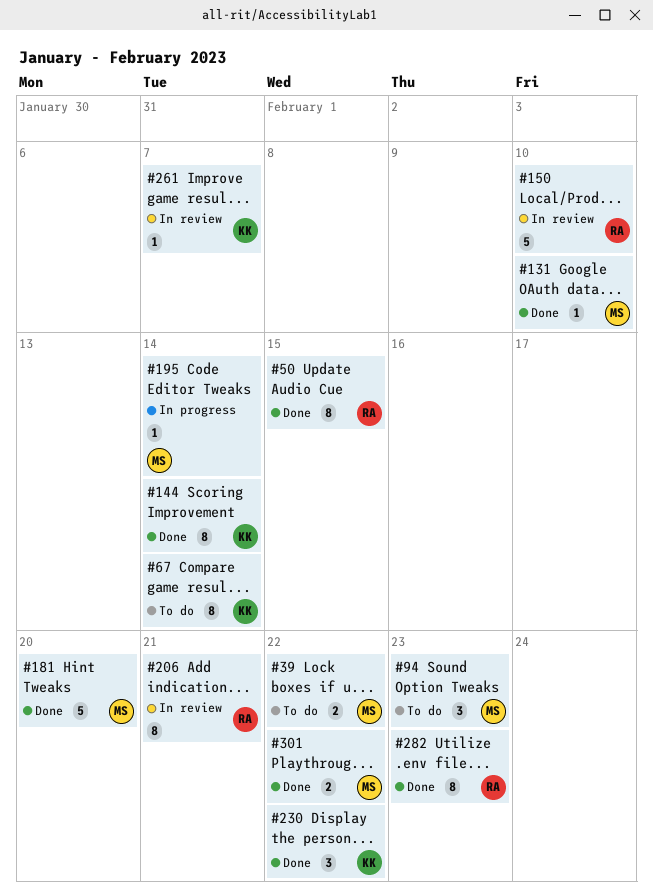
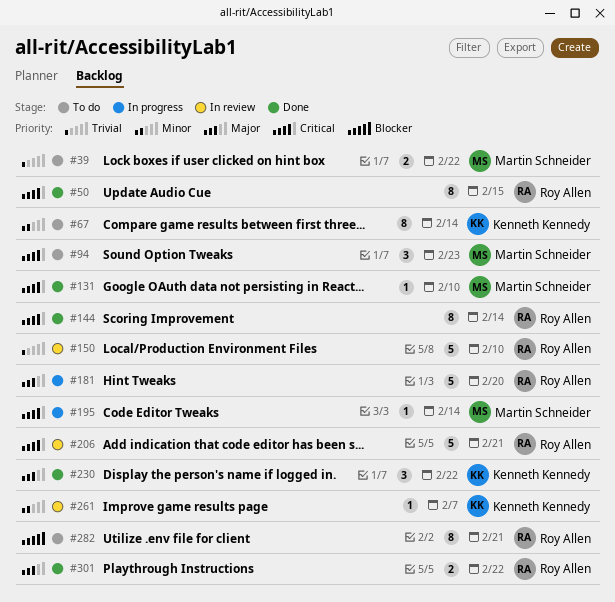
#144, owner: Kenneth Kennedy -> Roy Allen
#181, status: Done -> In progress
#181, owner: Martin Schneider -> Roy Allen
#206, estimate: 8 -> 5
#282, status: Done -> To do
#282, due: Feb 23 -> Feb 21
#301, owner: Martin Schneider -> Roy Allen

